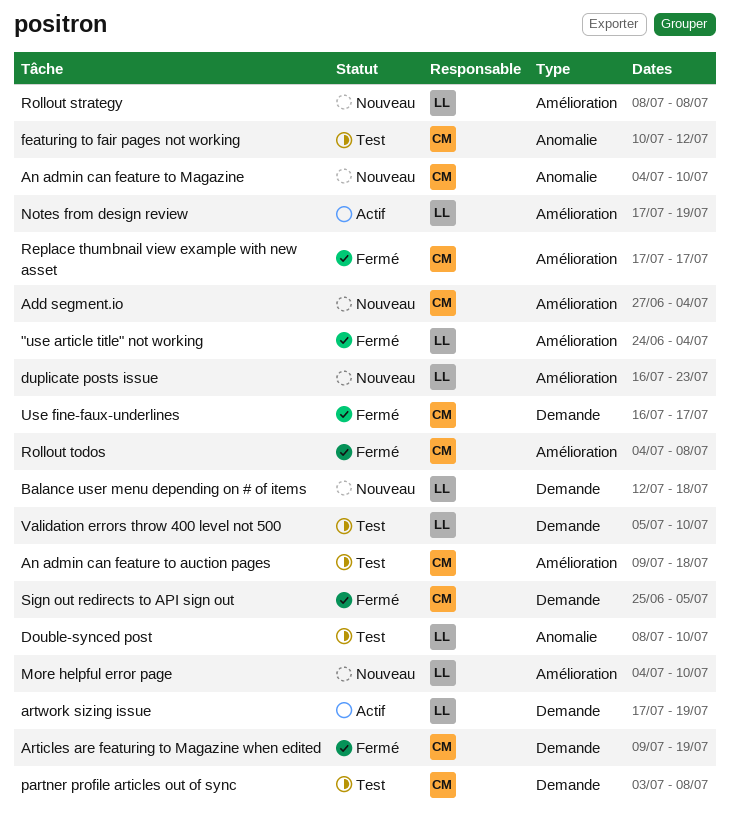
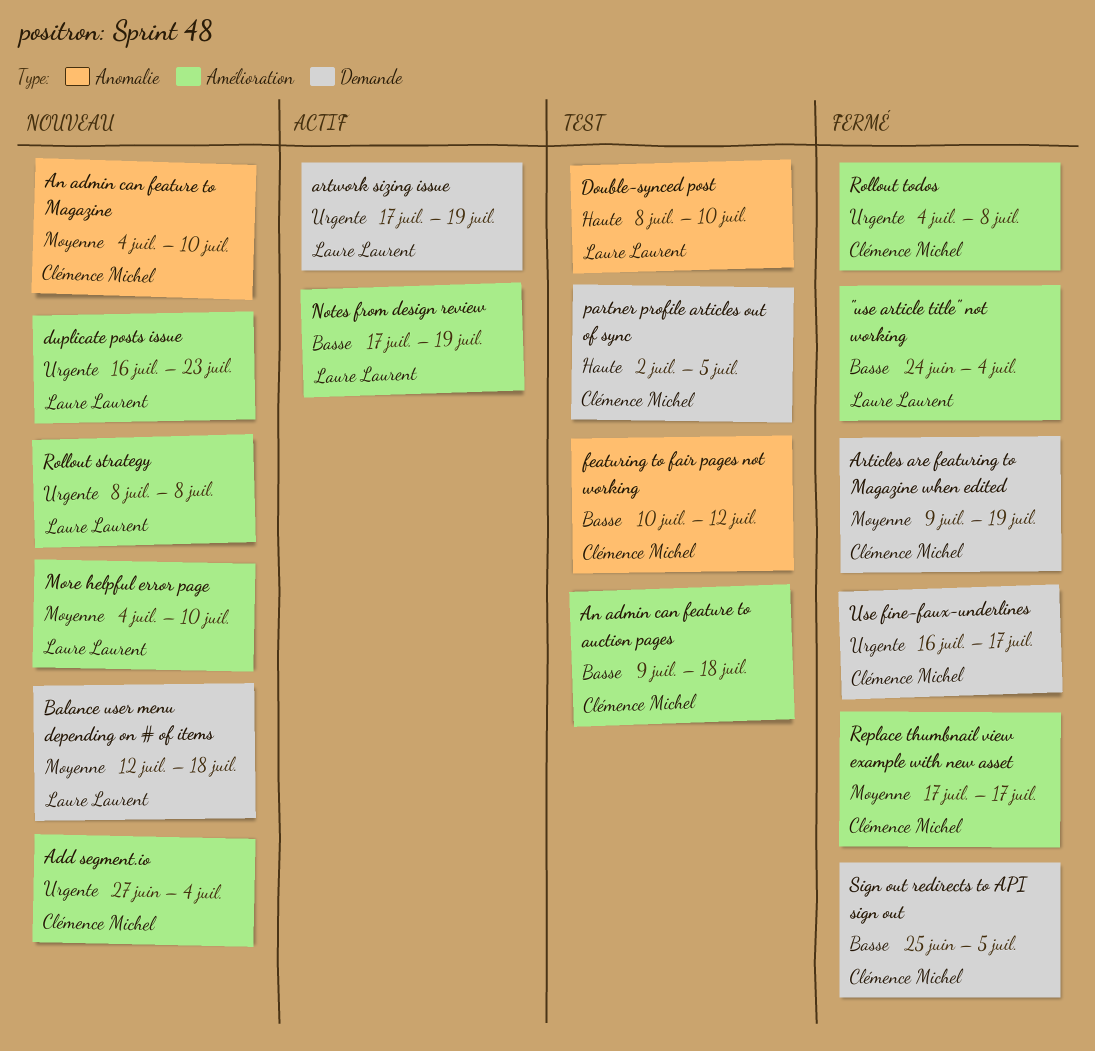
partner profile articles out of sync, start: Jul 3 -> Jul 2
partner profile articles out of sync, due: Jul 8 -> Jul 5
Validation errors throw 400 level not 500: present -> none

